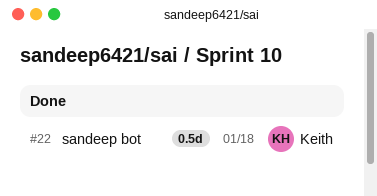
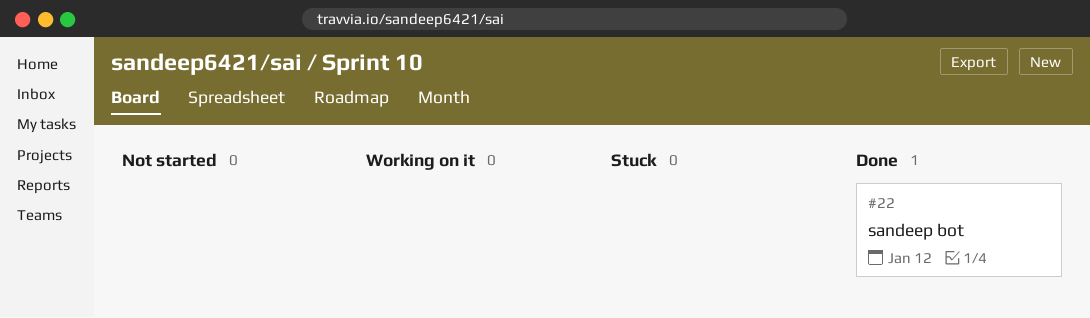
#22, due: Jan 18 -> Jan 12

